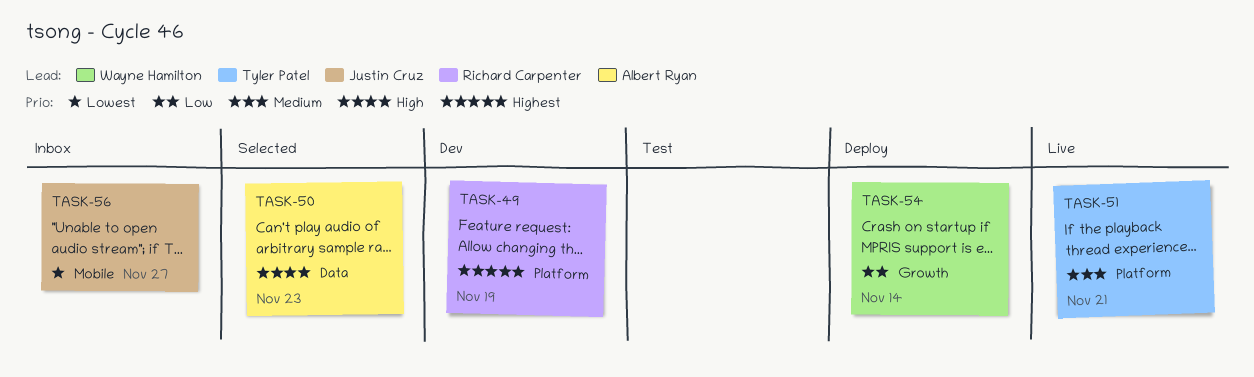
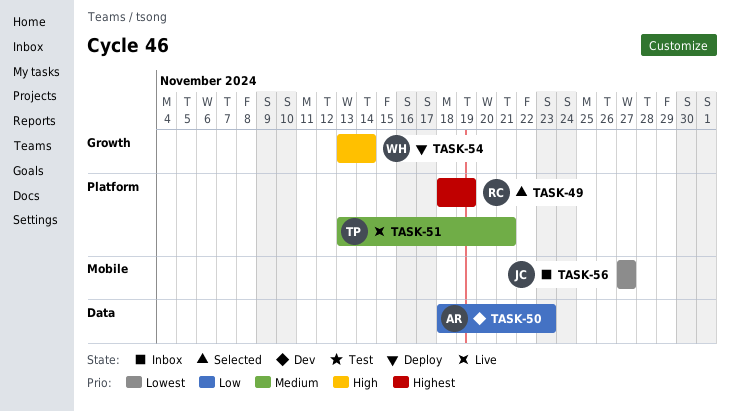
TASK-49, status: Dev -> Selected
TASK-50, status: Selected -> Dev
TASK-50, priority: High -> Low
TASK-54, priority: Low -> High

